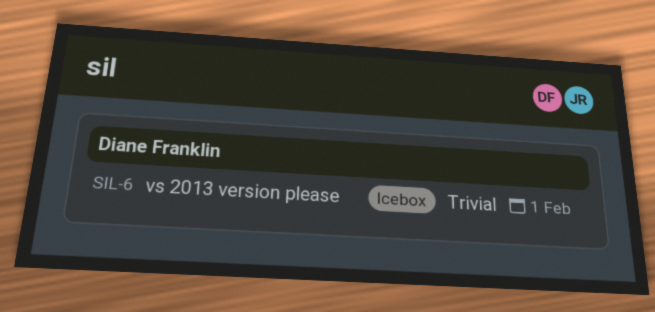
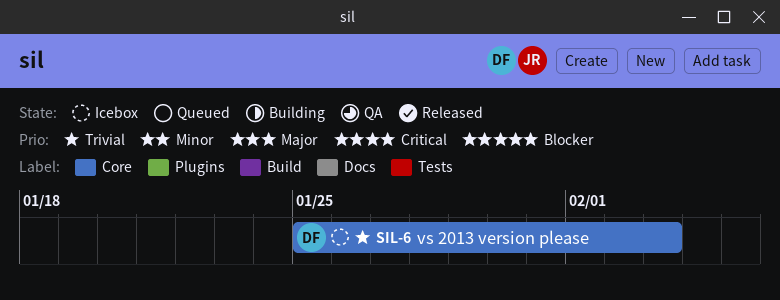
SIL-6, due: Feb 1 -> Feb 3

